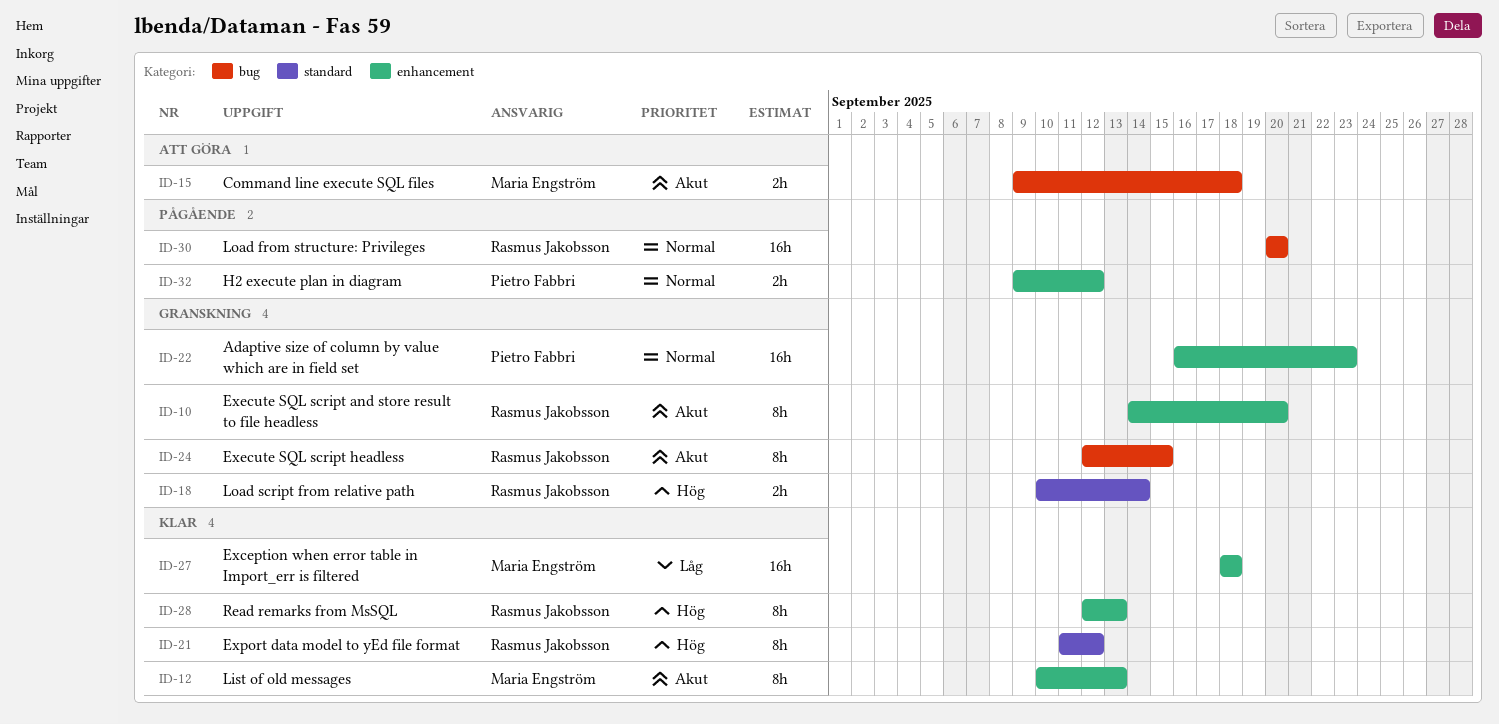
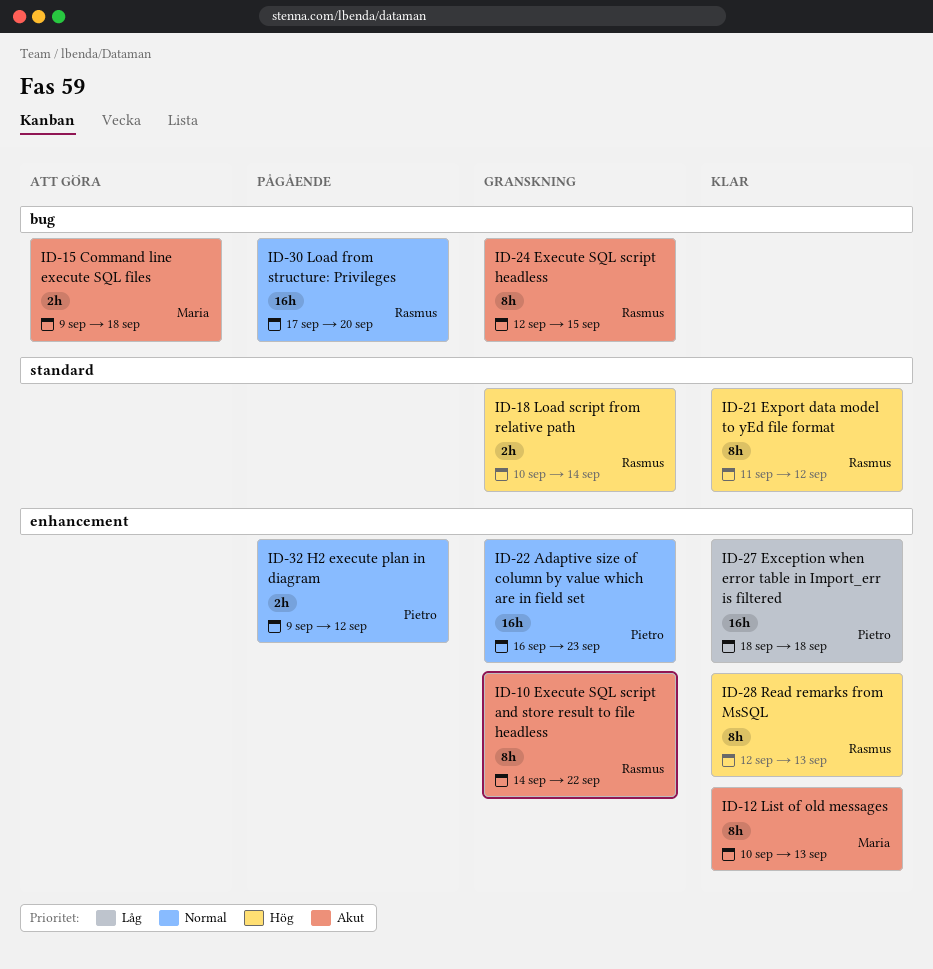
ID-10, due: Sep 20 -> Sep 22
ID-27, owner: Maria Engström -> Pietro Fabbri
ID-30, start: Sep 20 -> Sep 17

